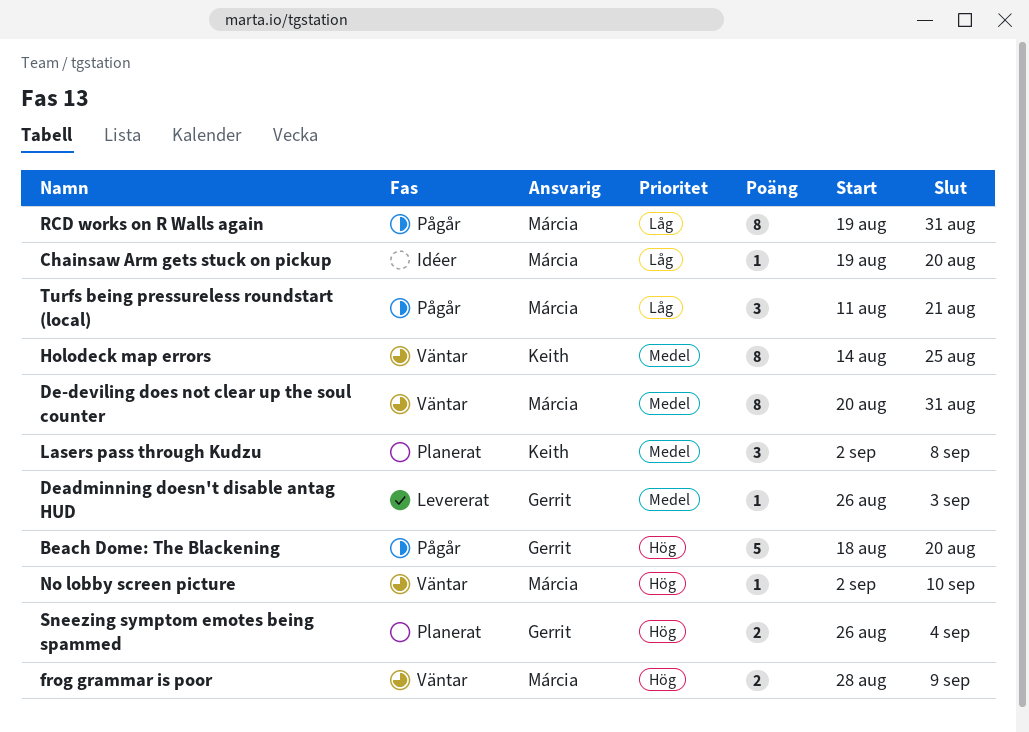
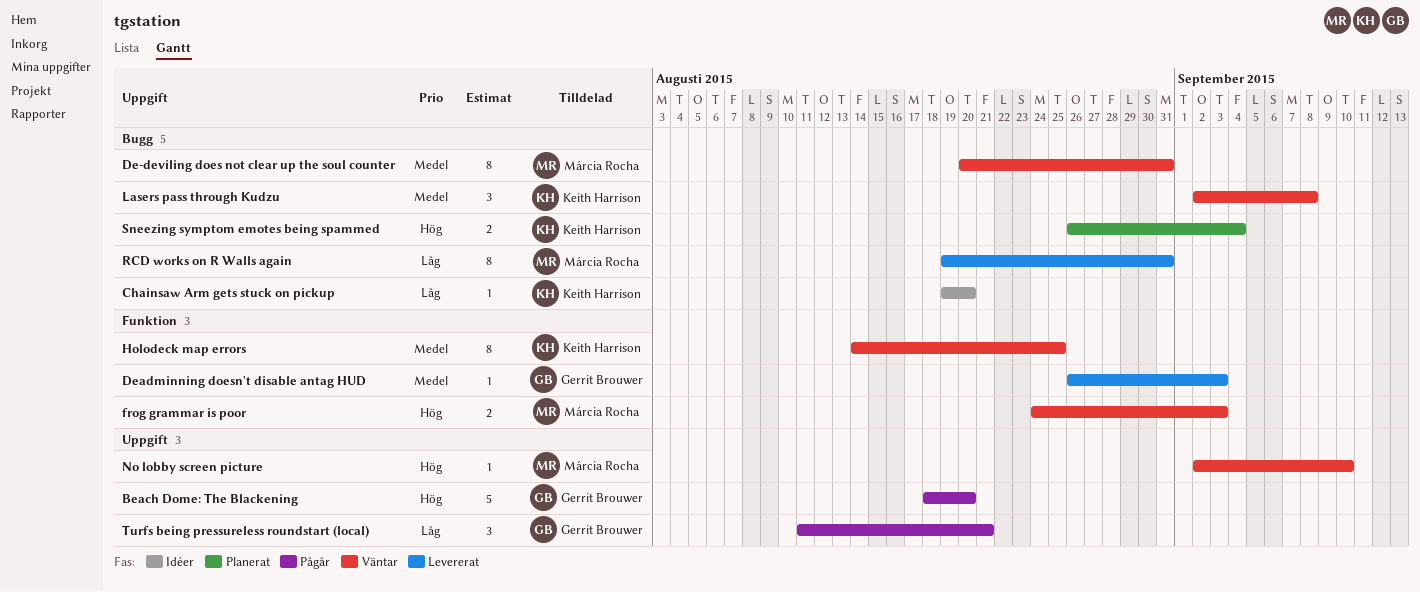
Chainsaw Arm gets stuck on pickup, owner: Márcia Rocha -> Keith Harrison
frog grammar is poor, start: Aug 28 -> Aug 24
frog grammar is poor, due: Sep 9 -> Sep 3
Lasers pass through Kudzu, status: Planerat -> Väntar
RCD works on R Walls again, status: Pågår -> Levererat
Sneezing symptom emotes being spammed, owner: Gerrit Brouwer -> Keith Harrison
Turfs being pressureless roundstart (local), owner: Márcia Rocha -> Gerrit Brouwer

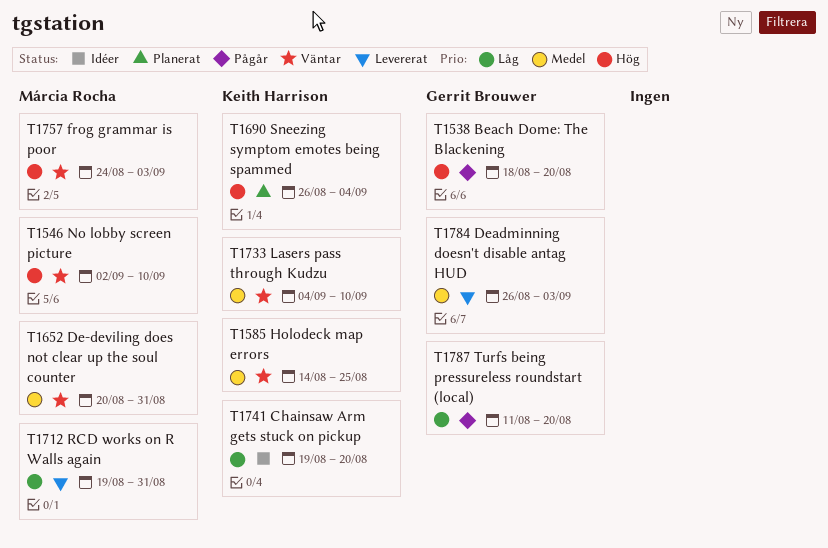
Lasers pass through Kudzu, start: Sep 2 -> Sep 4
Lasers pass through Kudzu, due: Sep 8 -> Sep 10
Turfs being pressureless roundstart (local), due: Aug 21 -> Aug 20

